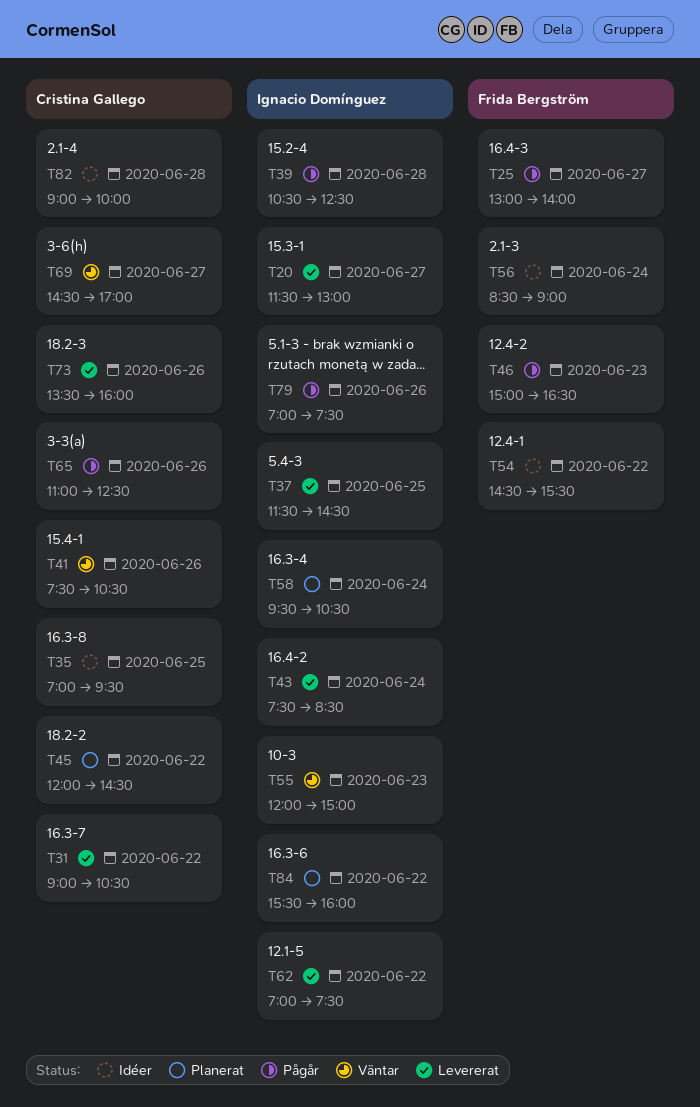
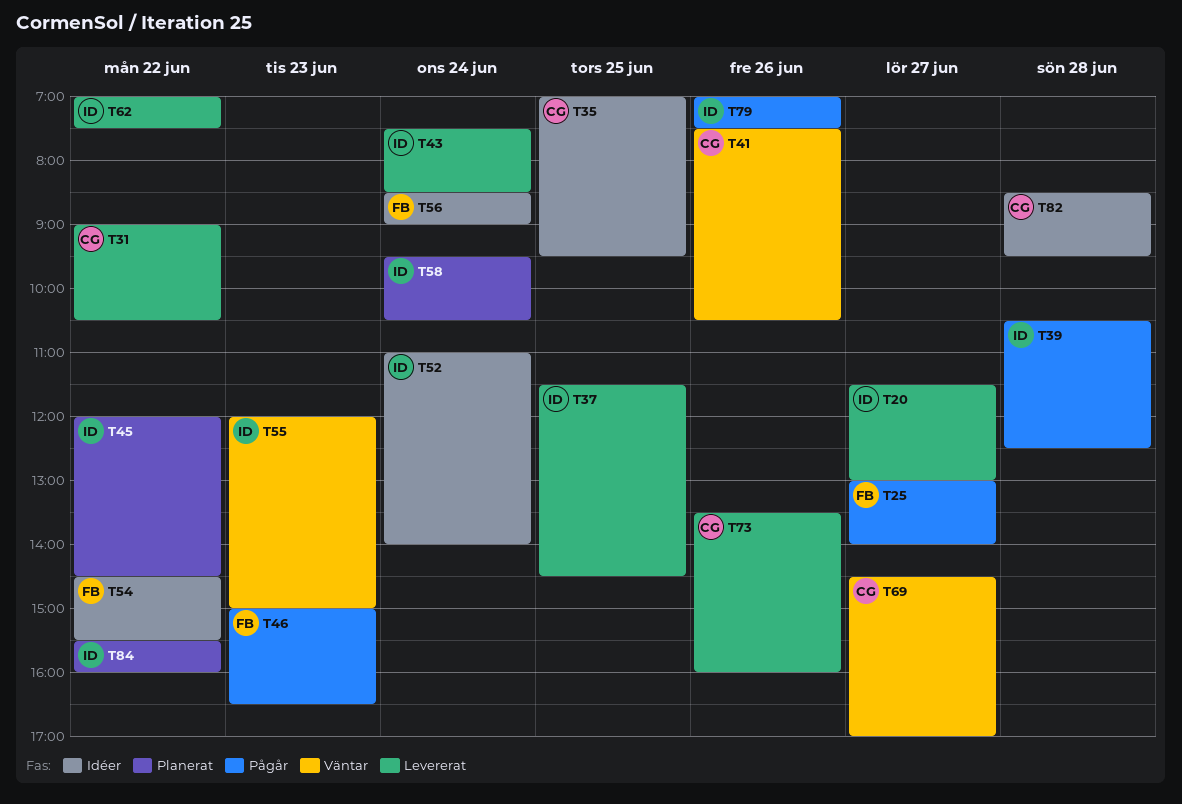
T45, owner: Cristina Gallego -> Ignacio Domínguez
T52: none -> present
T65: present -> none
T82, begins: 09:00 -> 08:30
T82, ends: 10:00 -> 09:30

